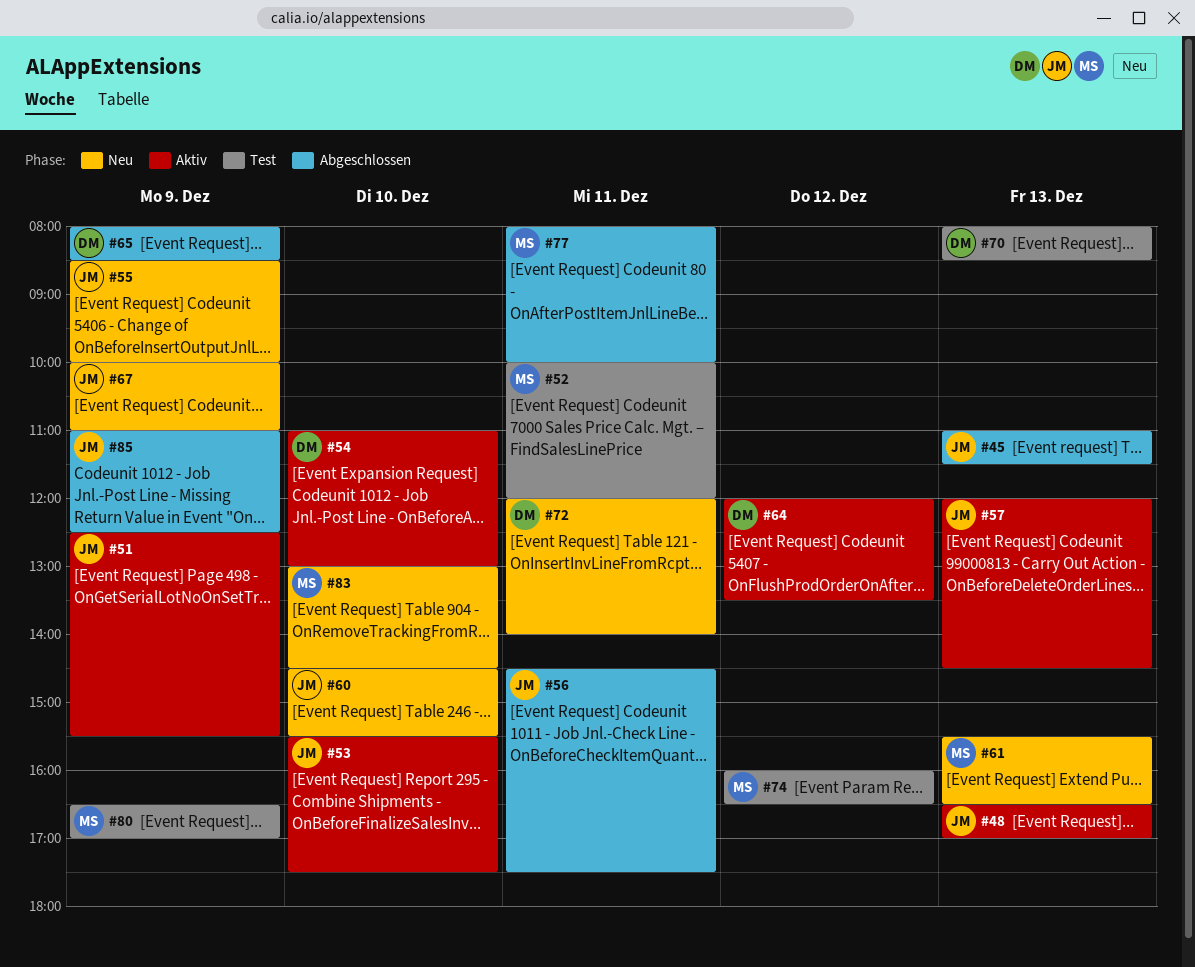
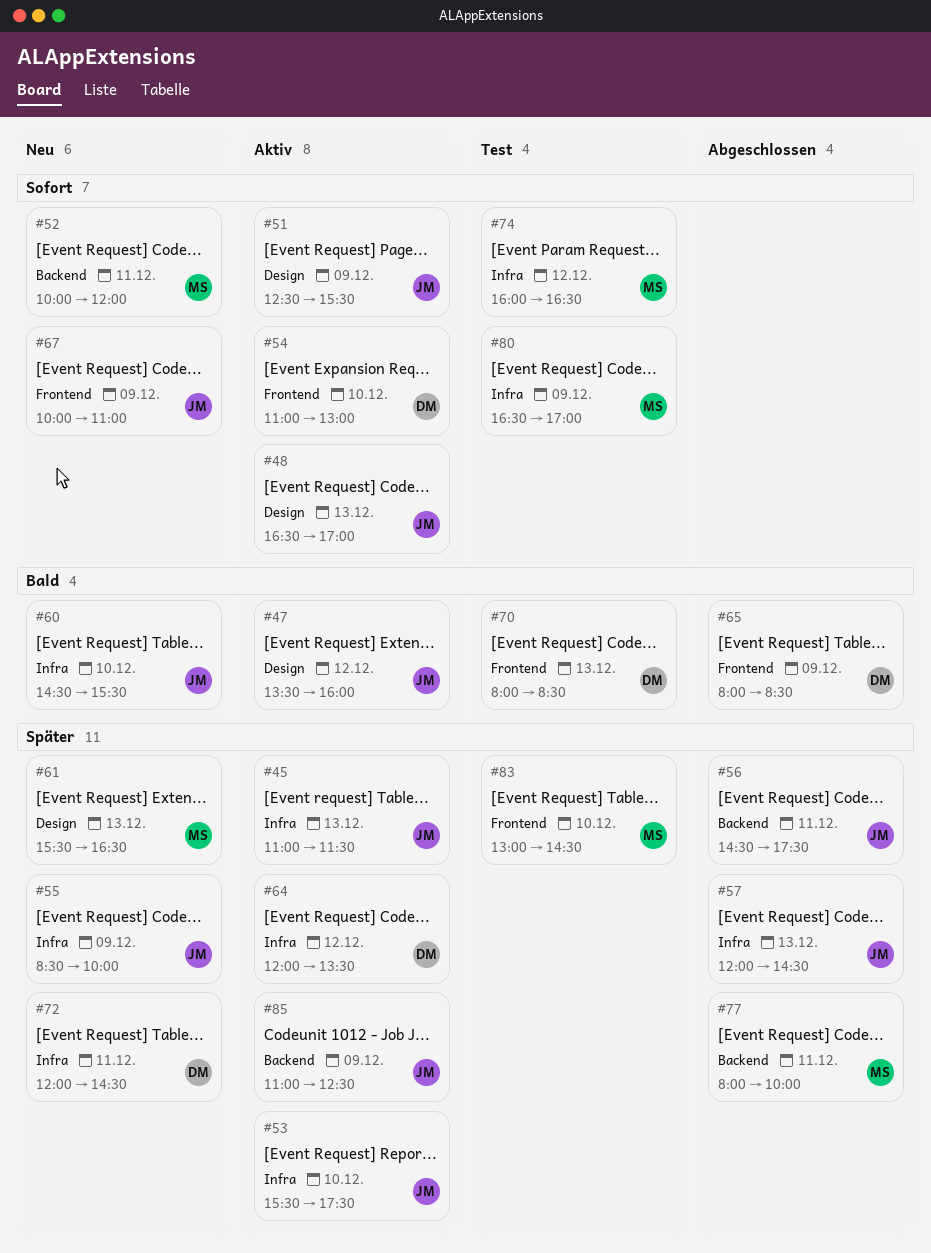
#45, status: Abgeschlossen -> Aktiv
#47: none -> present
#52, status: Test -> Neu
#57, status: Aktiv -> Abgeschlossen
#72, ends: 14:00 -> 14:30
#83, status: Neu -> Test
#85, status: Abgeschlossen -> Aktiv

